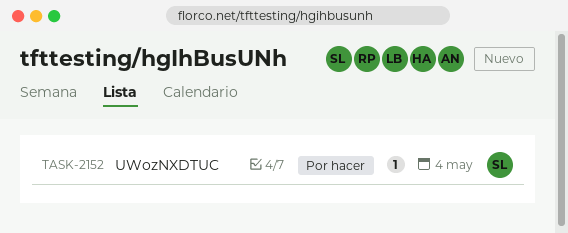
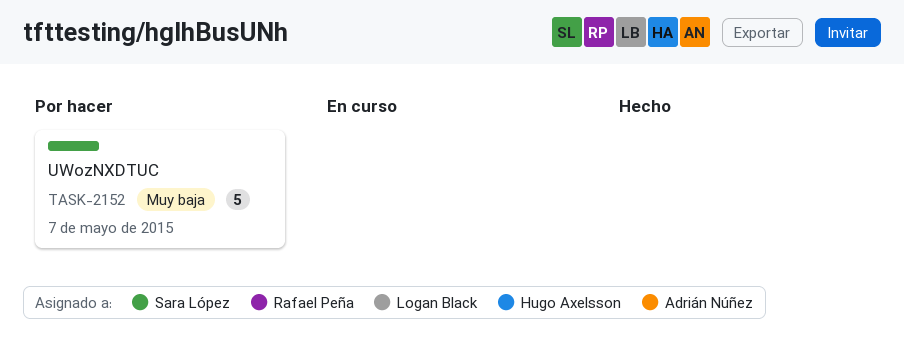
TASK-2152, estimate: 1 -> 5
TASK-2152, due: May 4 -> May 7

